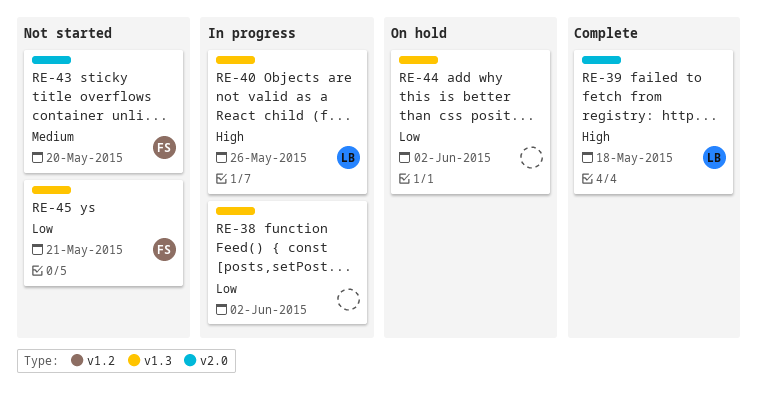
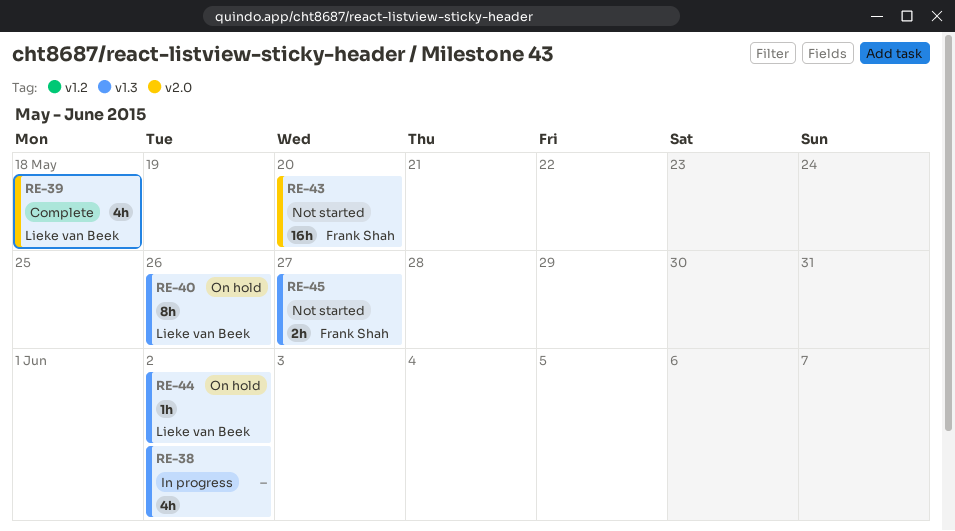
RE-40, status: In progress -> On hold
RE-44, owner: none -> Lieke van Beek
RE-45, due: May 21 -> May 27

